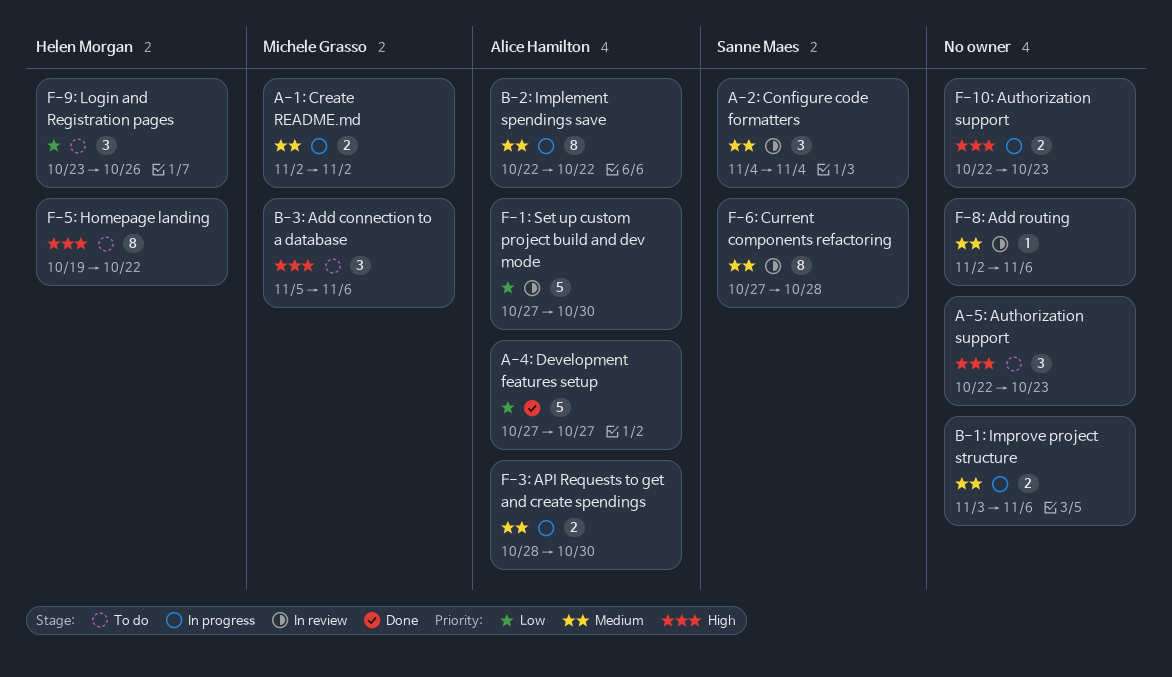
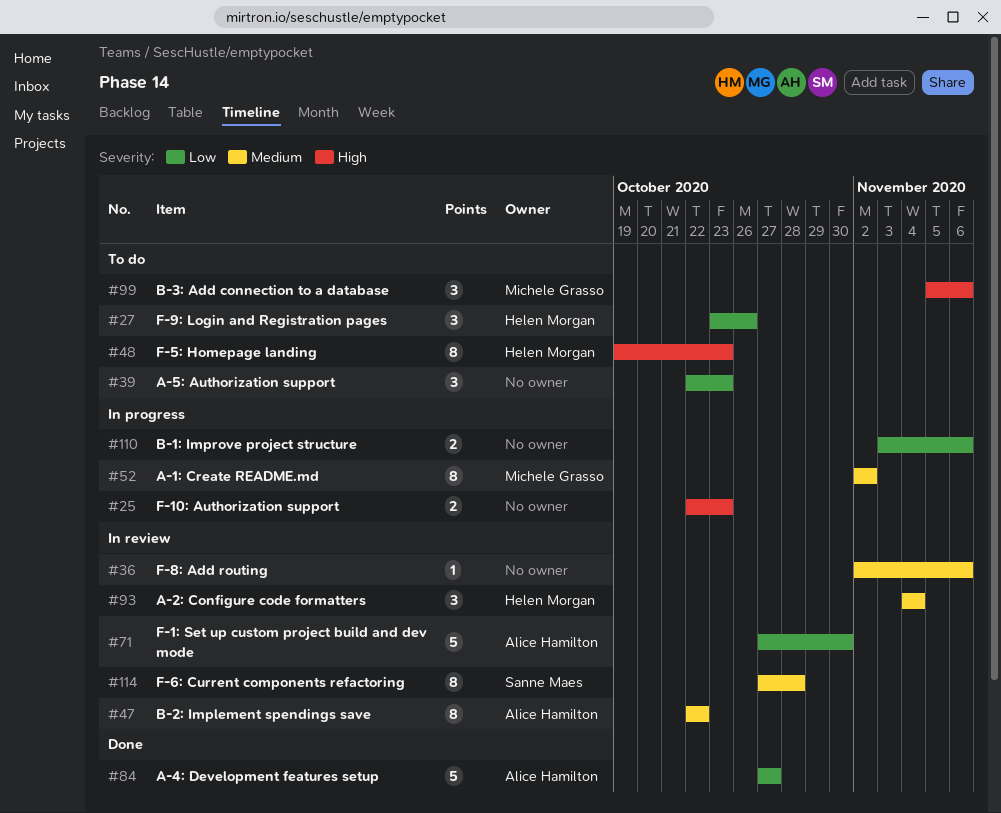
A-1: Create README.md, estimate: 2 -> 8
A-2: Configure code formatters, owner: Sanne Maes -> Helen Morgan
A-5: Authorization support, priority: High -> Low
B-1: Improve project structure, priority: Medium -> Low
B-2: Implement spendings save, status: In progress -> In review
F-3: API Requests to get and create spendings: present -> none
F-5: Homepage landing, due: Oct 22 -> Oct 23

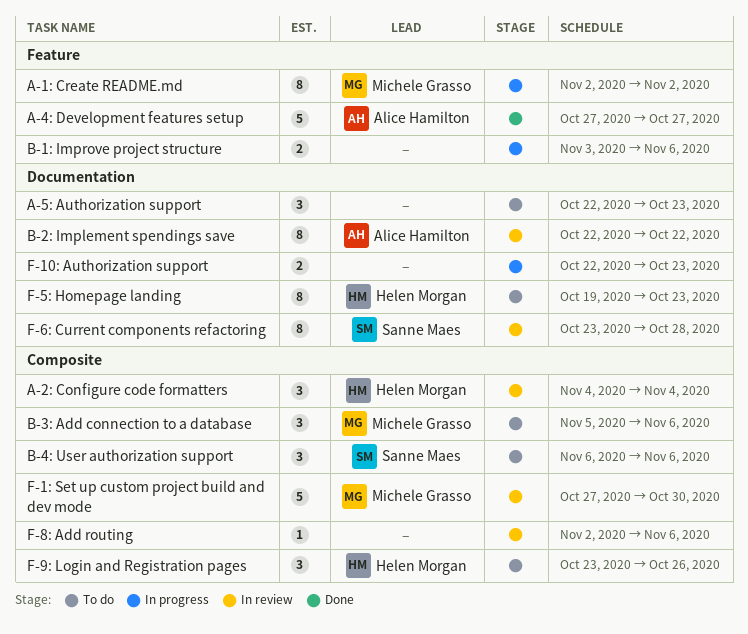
B-4: User authorization support: none -> present
F-1: Set up custom project build and dev mode, owner: Alice Hamilton -> Michele Grasso
F-6: Current components refactoring, start: Oct 27 -> Oct 23

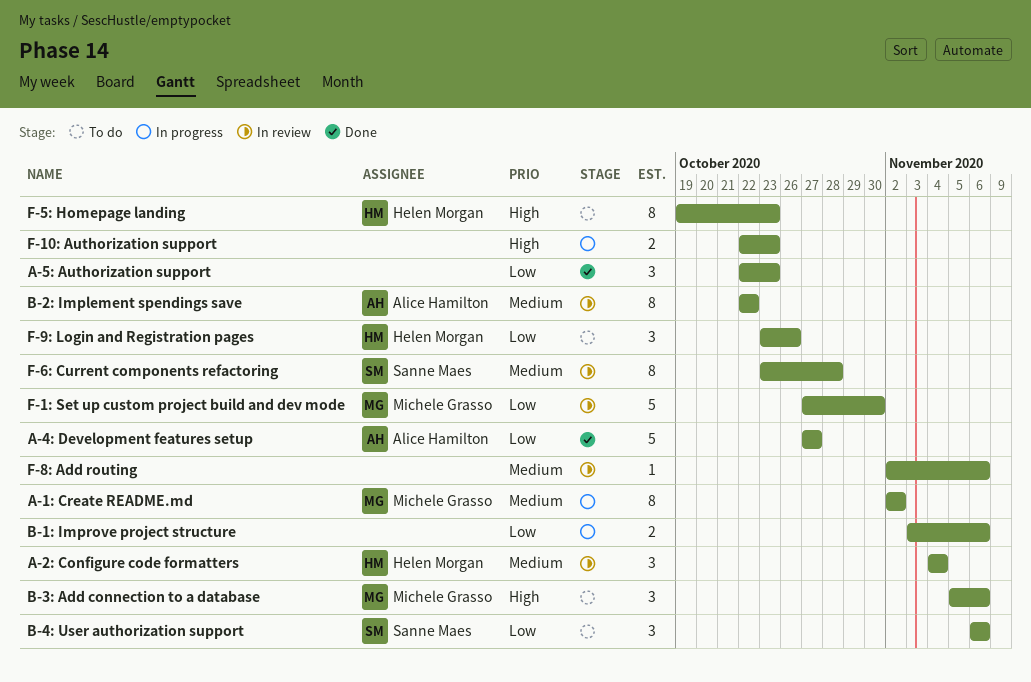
A-5: Authorization support, status: To do -> Done

